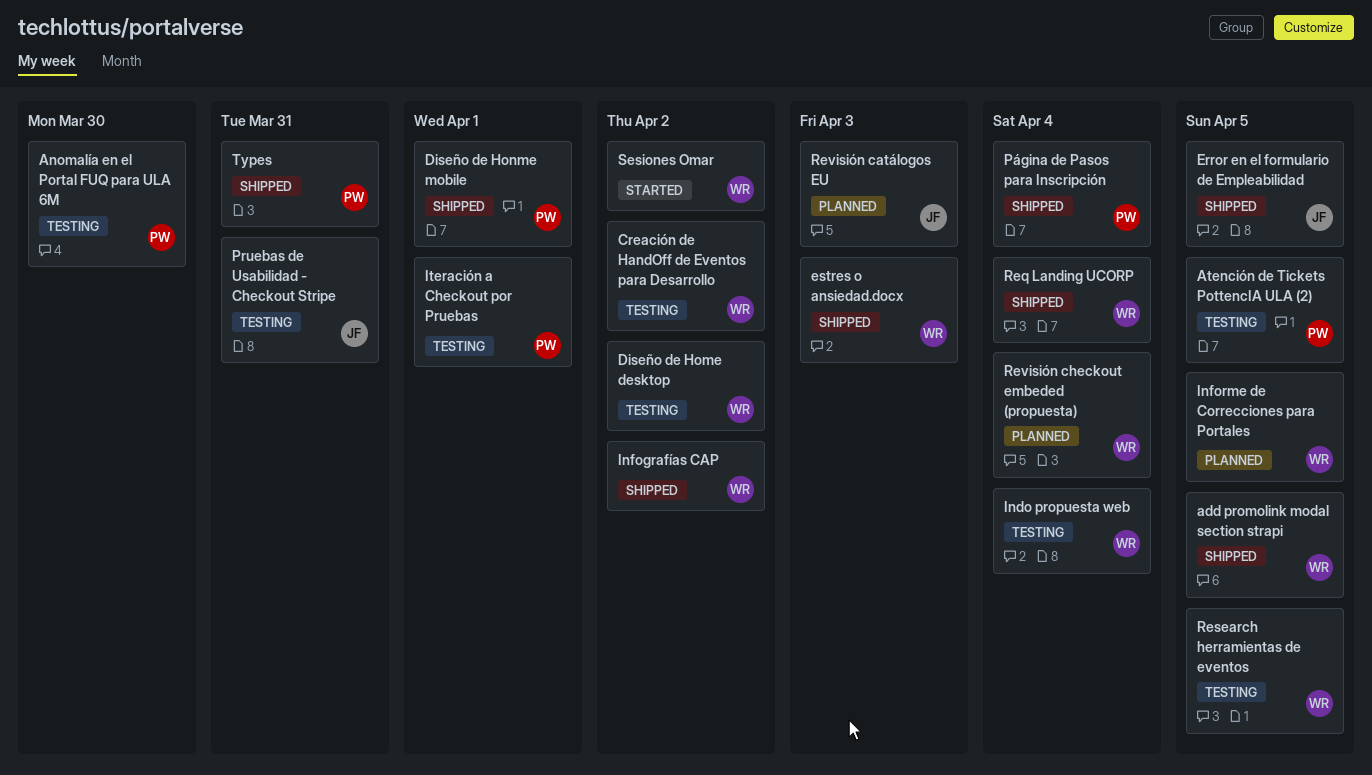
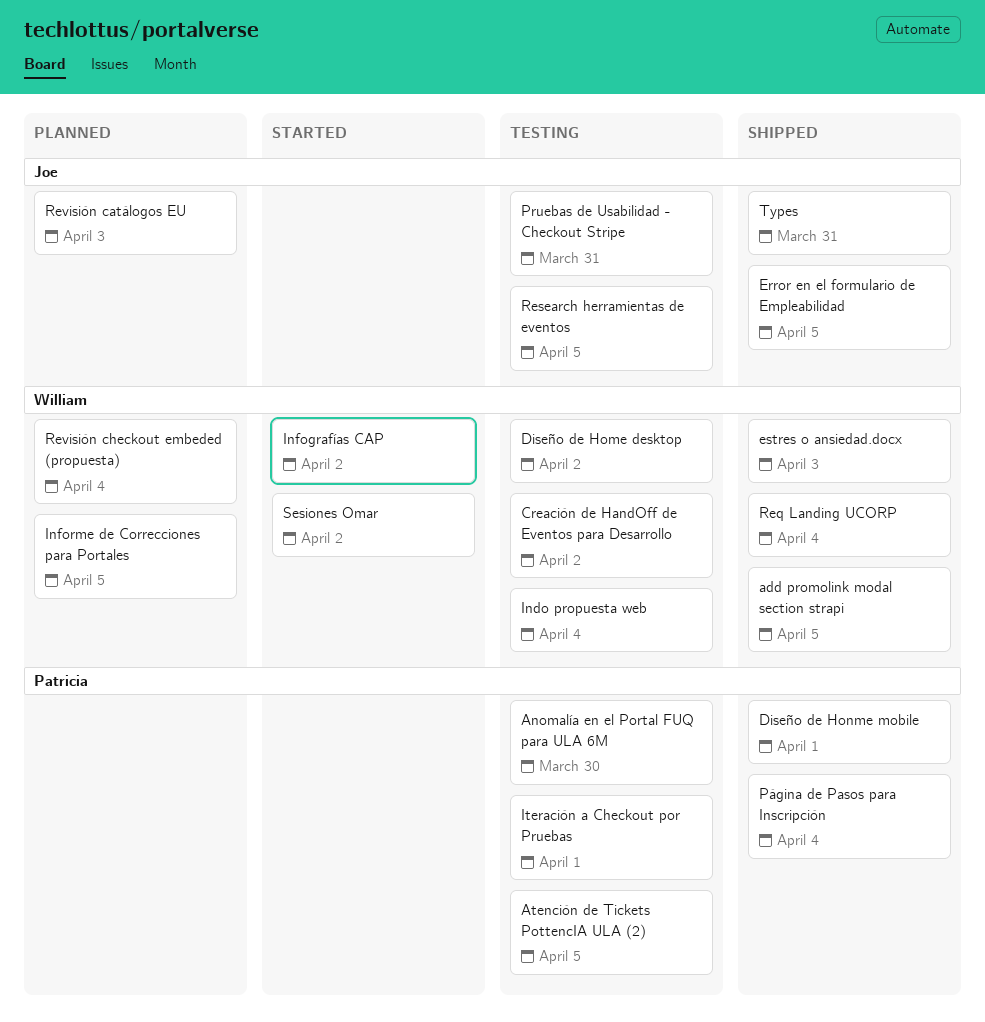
Infografías CAP, status: Shipped -> Started
Research herramientas de eventos, owner: William -> Joe
Types, owner: Patricia -> Joe

